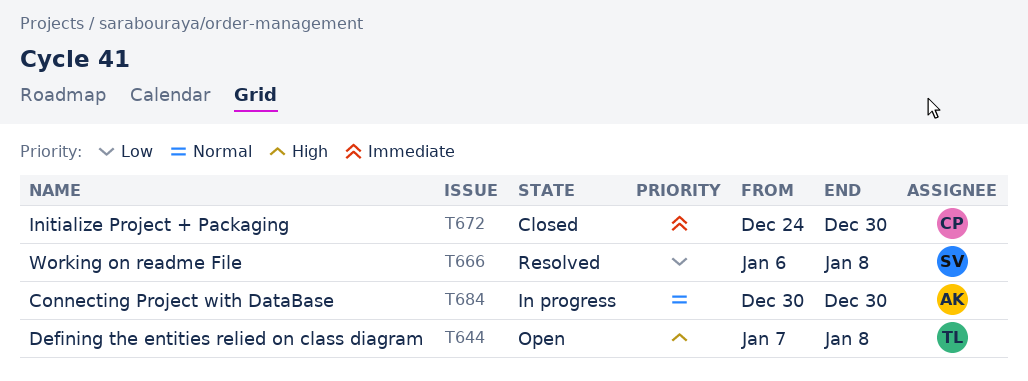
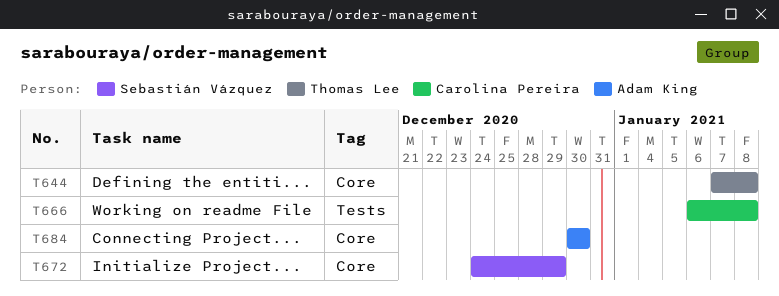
T666, owner: Sebastián Vázquez -> Carolina Pereira
T672, owner: Carolina Pereira -> Sebastián Vázquez
T672, due: Dec 30 -> Dec 29

